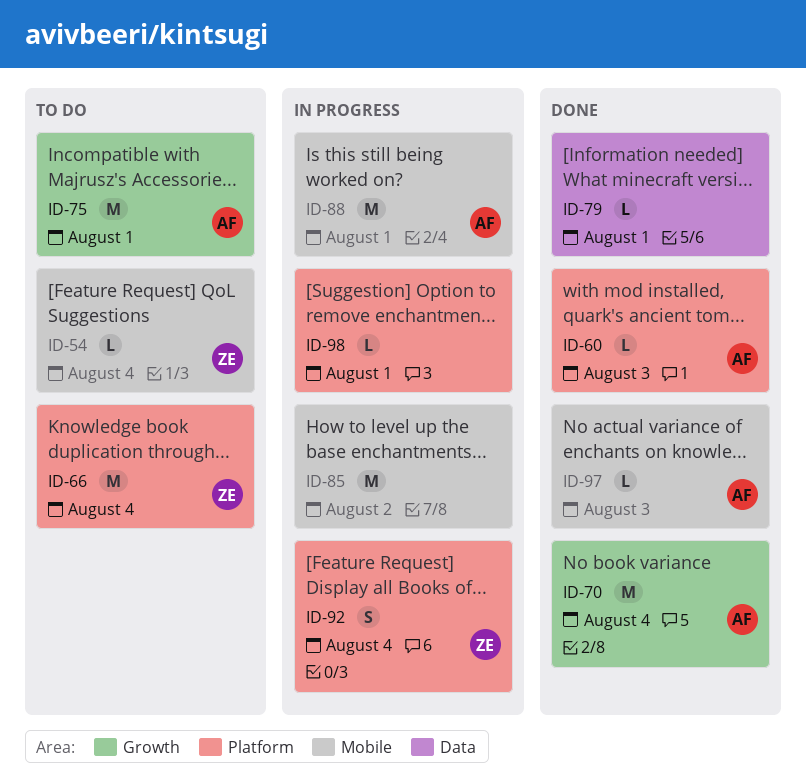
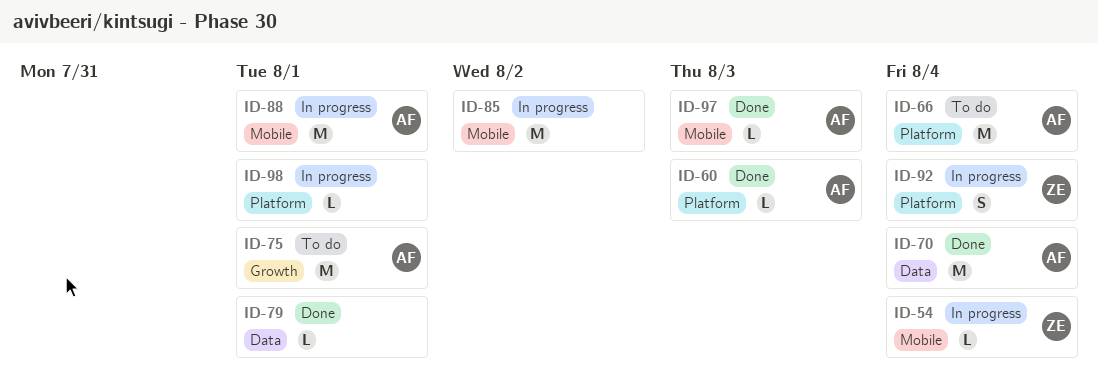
ID-54, status: To do -> In progress
ID-66, owner: ZE -> AF
ID-70, label: Growth -> Data

